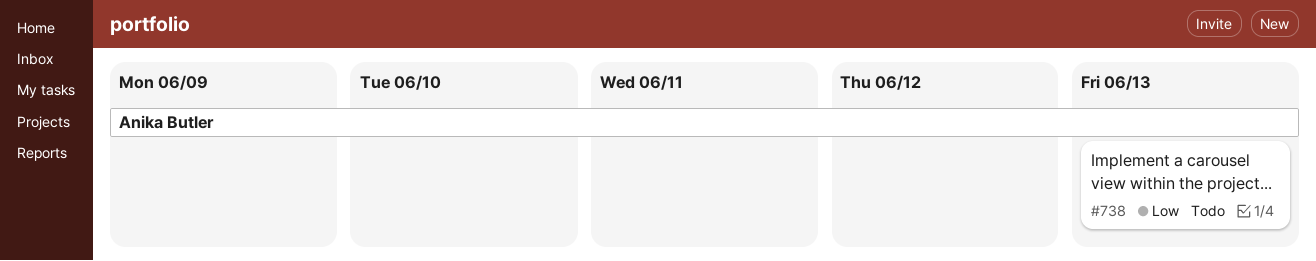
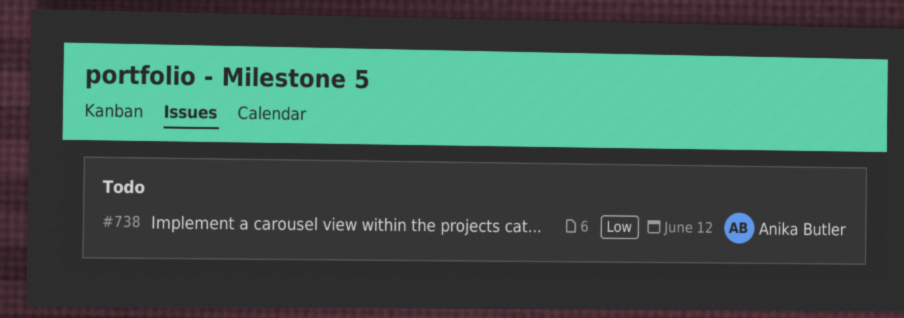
#738, due: Jun 13 -> Jun 12

